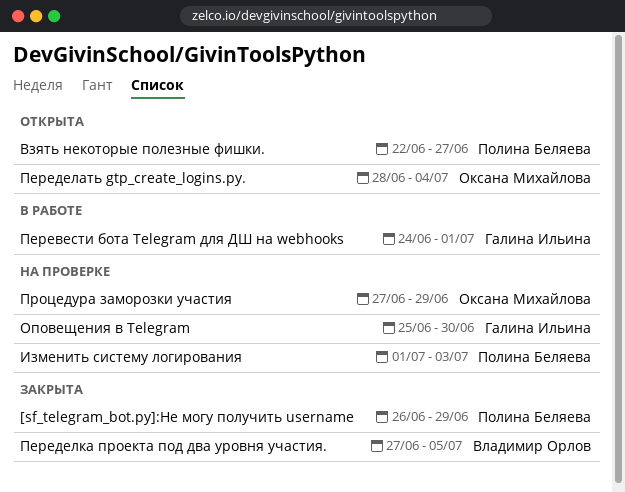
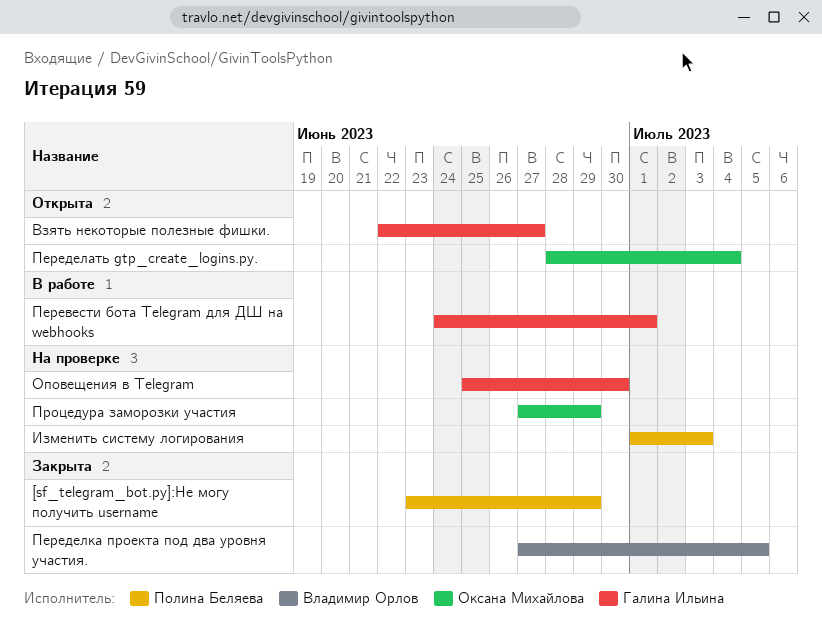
[sf_telegram_bot.py]:Не могу получить username, start: Jun 26 -> Jun 23
Взять некоторые полезные фишки., owner: Полина Беляева -> Галина Ильина

